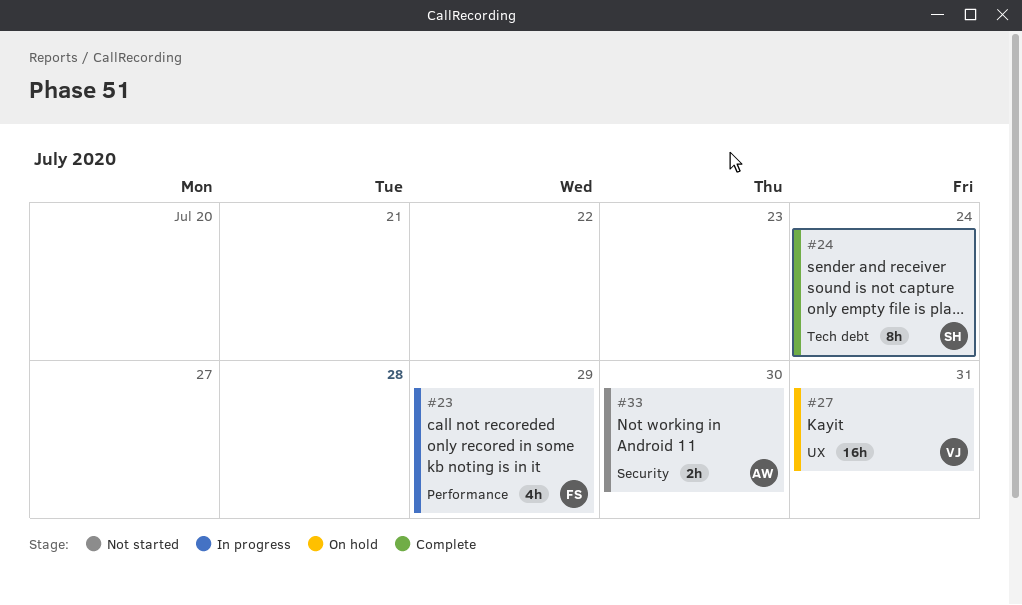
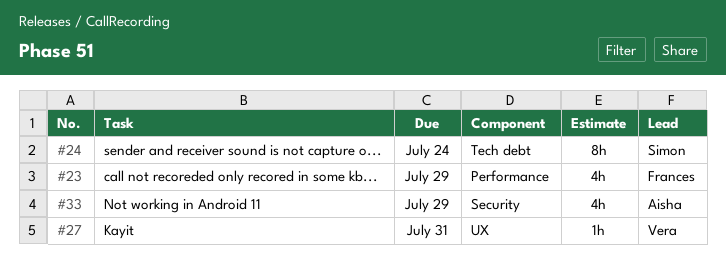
#27, estimate: 16h -> 1h
#33, estimate: 2h -> 4h
#33, due: Jul 30 -> Jul 29

